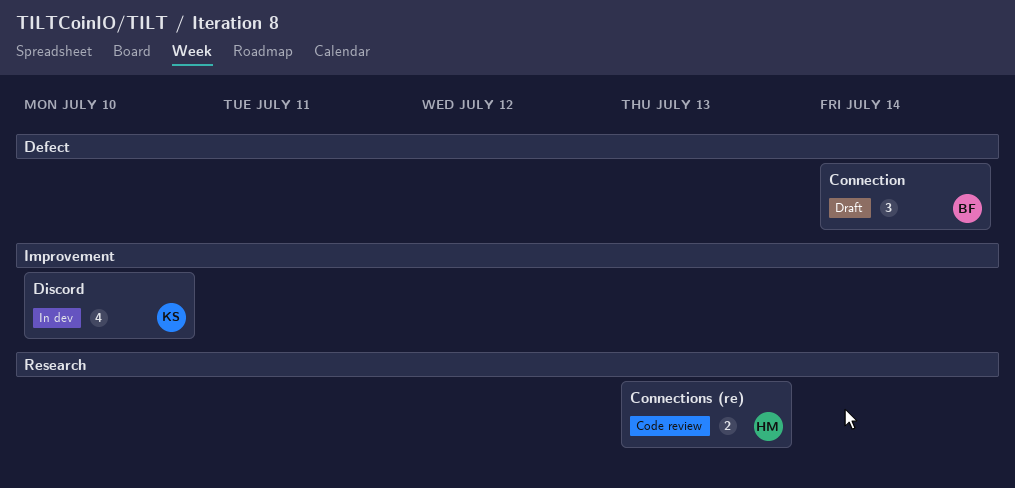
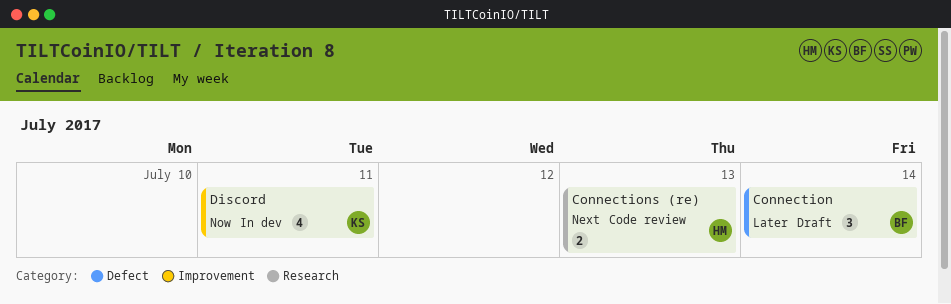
Discord, due: Jul 10 -> Jul 11

